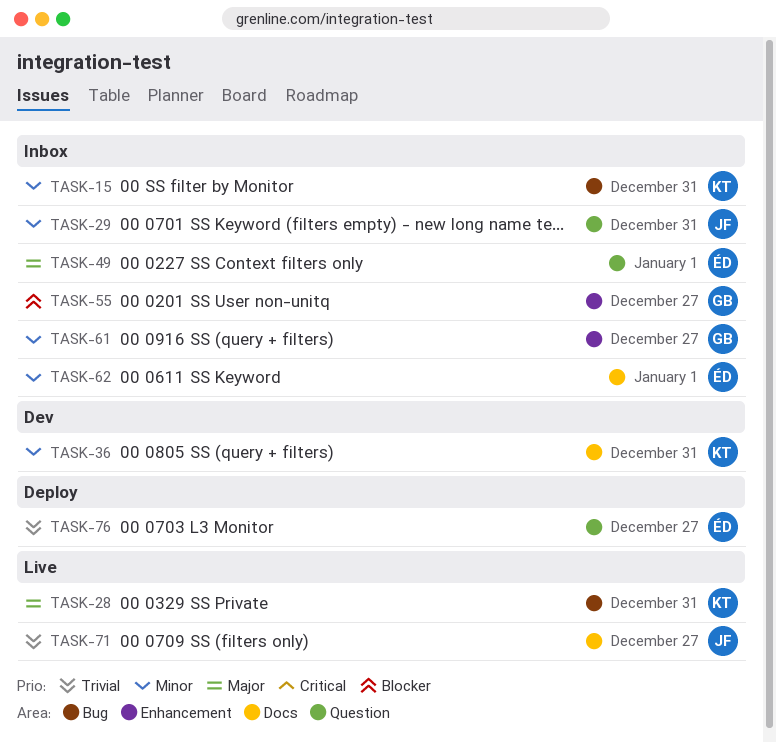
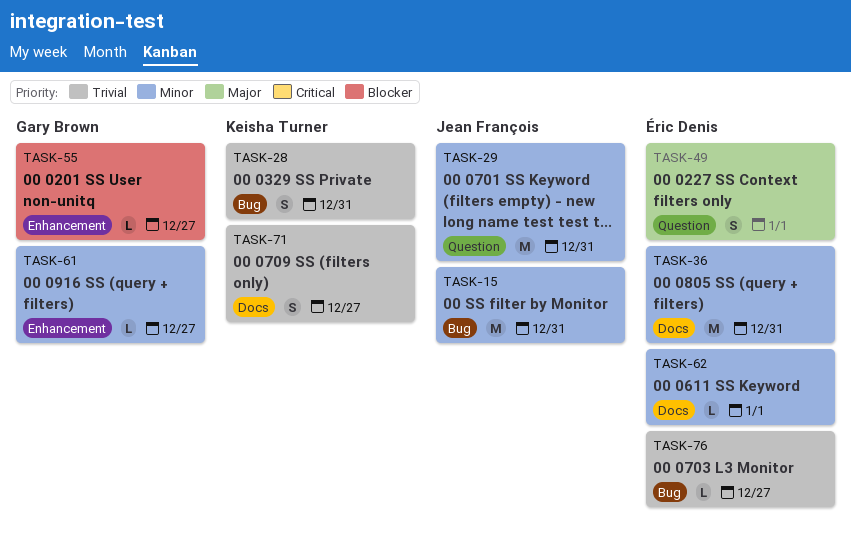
TASK-15, owner: Keisha Turner -> Jean François
TASK-28, priority: Major -> Trivial
TASK-36, owner: Keisha Turner -> Éric Denis
TASK-71, owner: Jean François -> Keisha Turner
TASK-76, label: Question -> Bug

